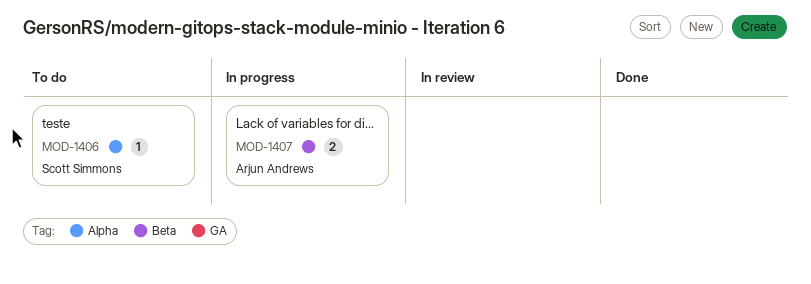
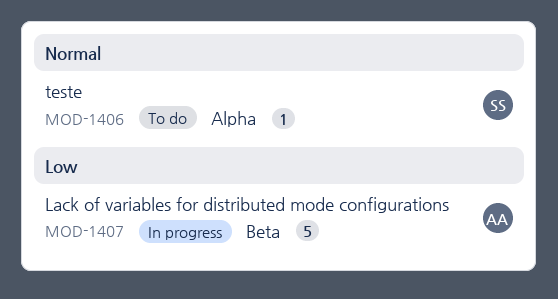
MOD-1407, estimate: 2 -> 5

